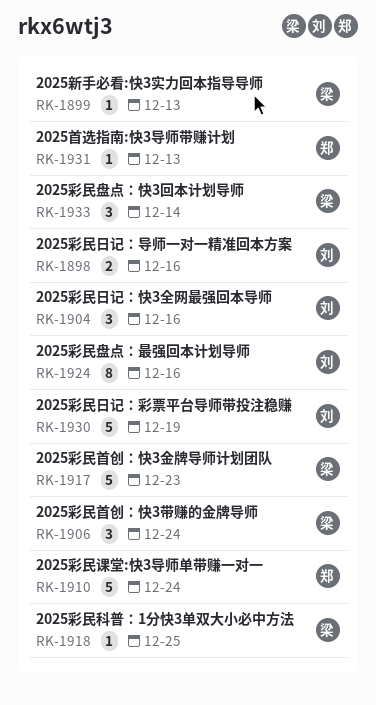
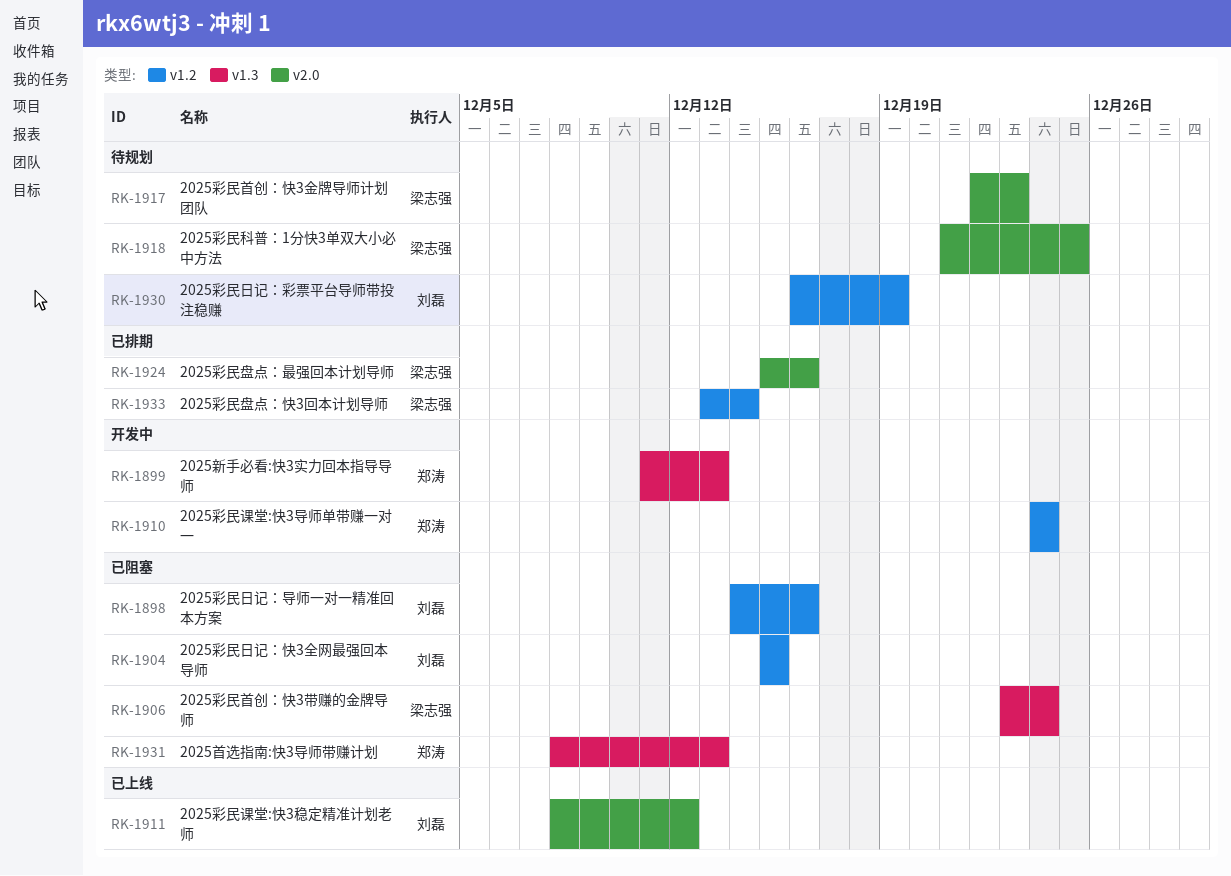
RK-1899, owner: 梁志强 -> 郑涛
RK-1904, due: Dec 16 -> Dec 15
RK-1911: none -> present
RK-1924, owner: 刘磊 -> 梁志强

